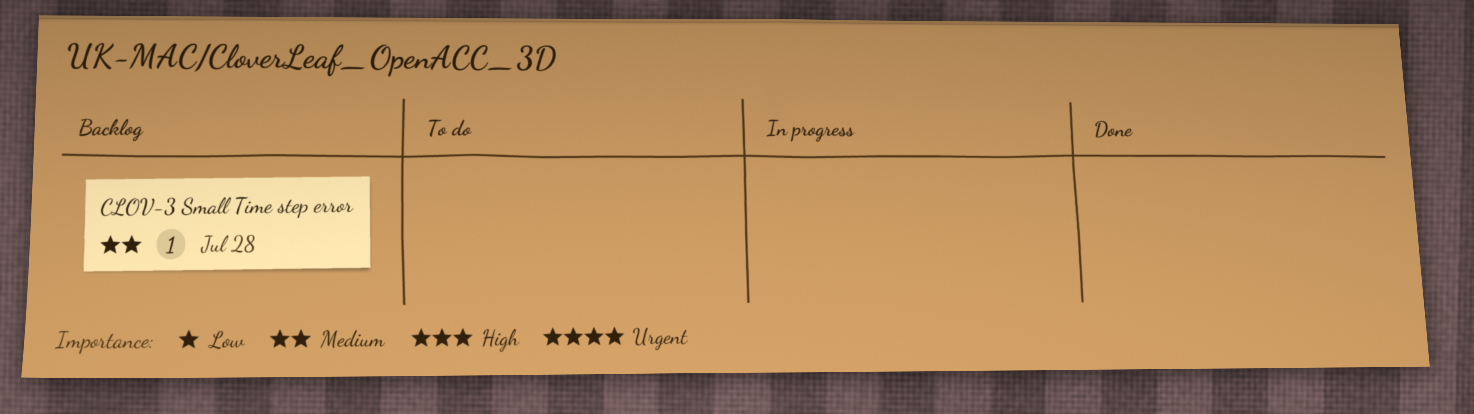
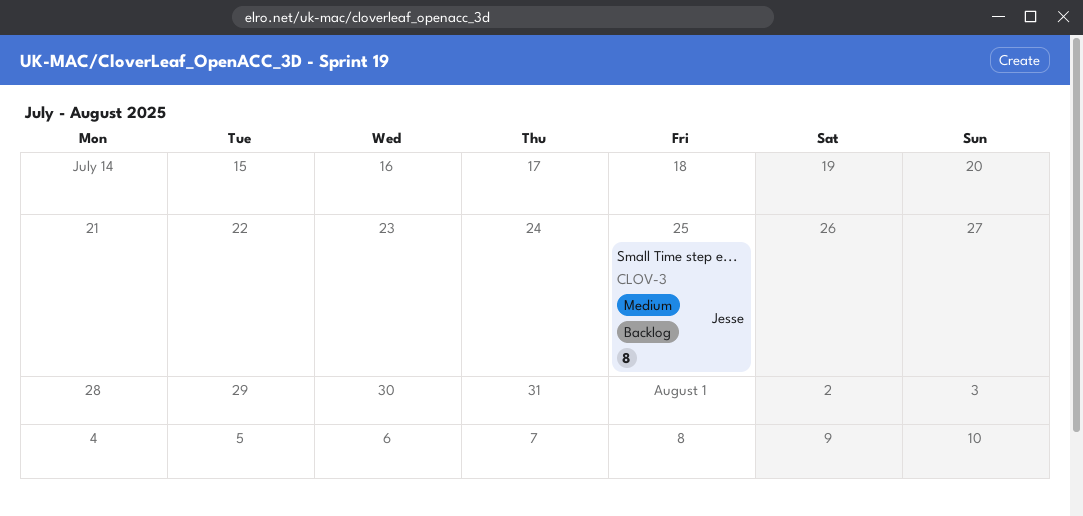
CLOV-3, estimate: 1 -> 8
CLOV-3, due: Jul 28 -> Jul 25

